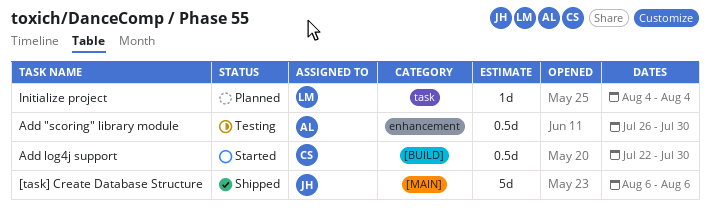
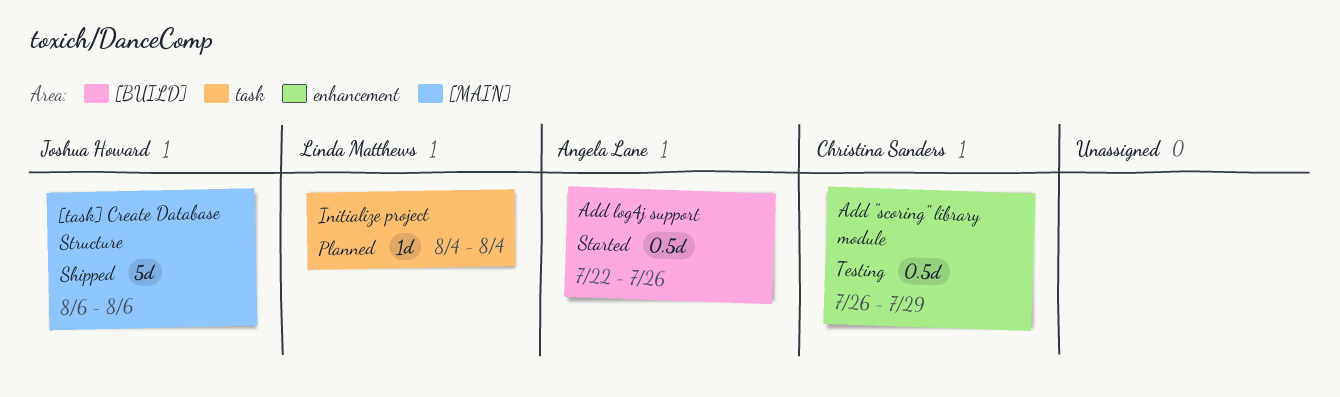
Add "scoring" library module, owner: Angela Lane -> Christina Sanders
Add "scoring" library module, due: Jul 30 -> Jul 29
Add log4j support, owner: Christina Sanders -> Angela Lane
Add log4j support, due: Jul 30 -> Jul 26

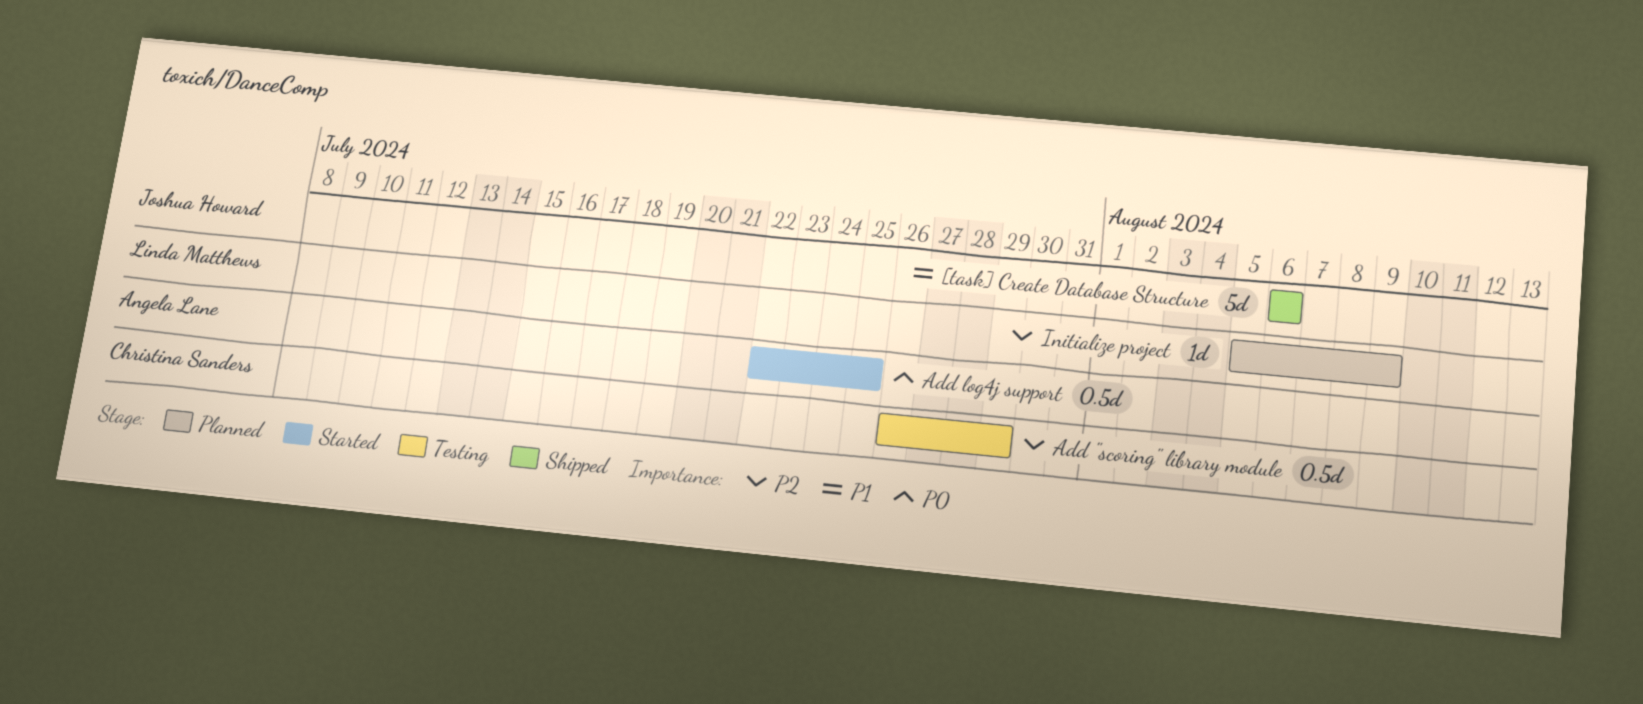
Add log4j support, due: Jul 26 -> Jul 25
Initialize project, start: Aug 4 -> Aug 5
Initialize project, due: Aug 4 -> Aug 9

